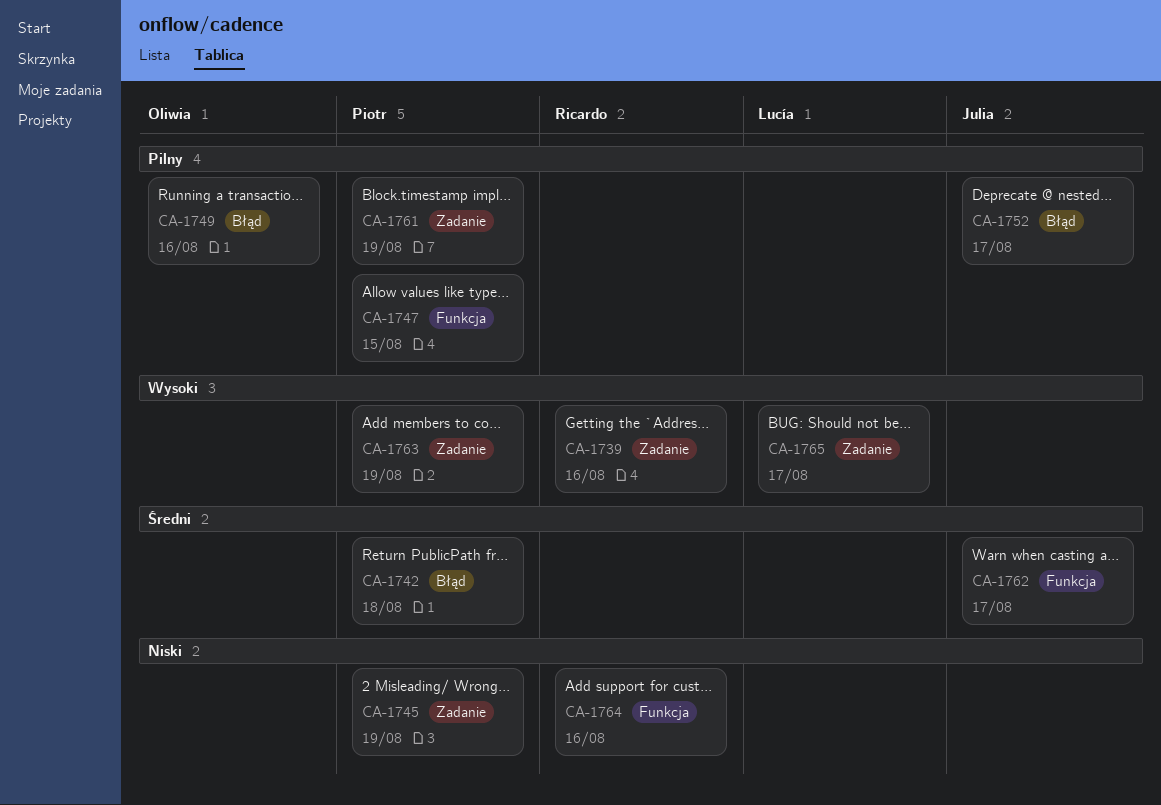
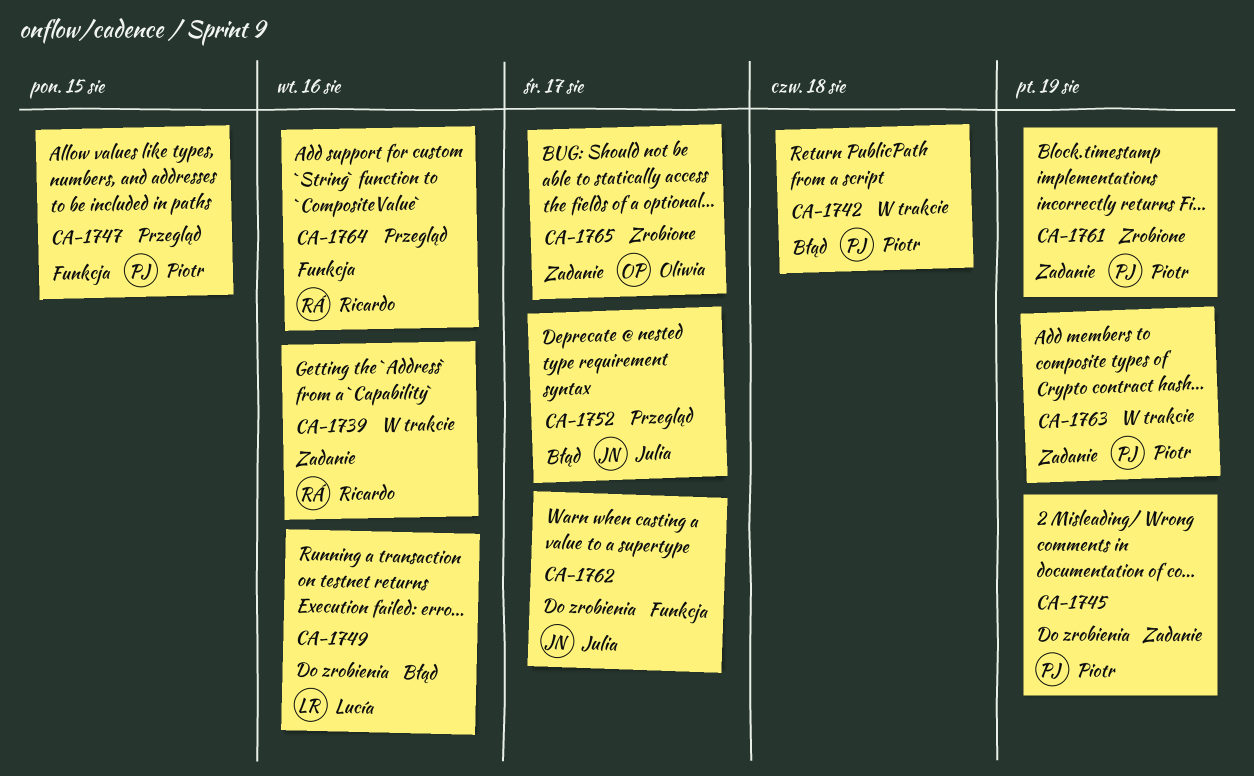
CA-1749, owner: Oliwia -> Lucía
CA-1765, owner: Lucía -> Oliwia

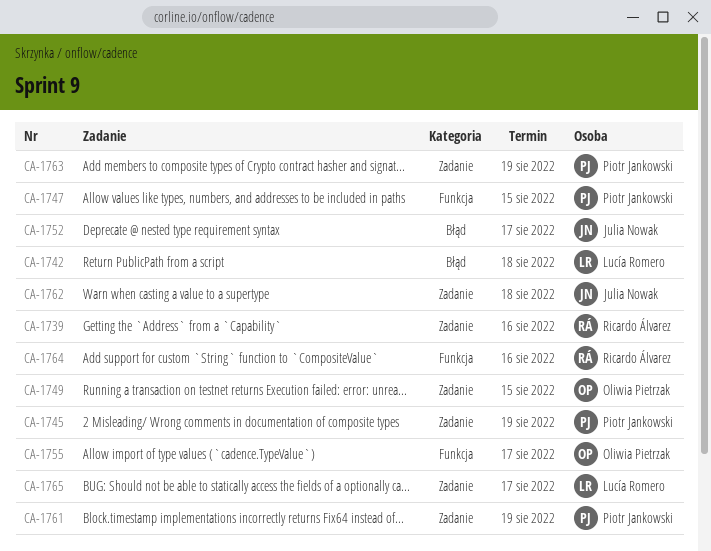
CA-1742, owner: Piotr Jankowski -> Lucía Romero
CA-1749, owner: Lucía Romero -> Oliwia Pietrzak
CA-1749, label: Błąd -> Zadanie
CA-1749, due: Aug 16 -> Aug 15
CA-1755: none -> present
CA-1762, label: Funkcja -> Zadanie
CA-1762, due: Aug 17 -> Aug 18
CA-1765, owner: Oliwia Pietrzak -> Lucía Romero

